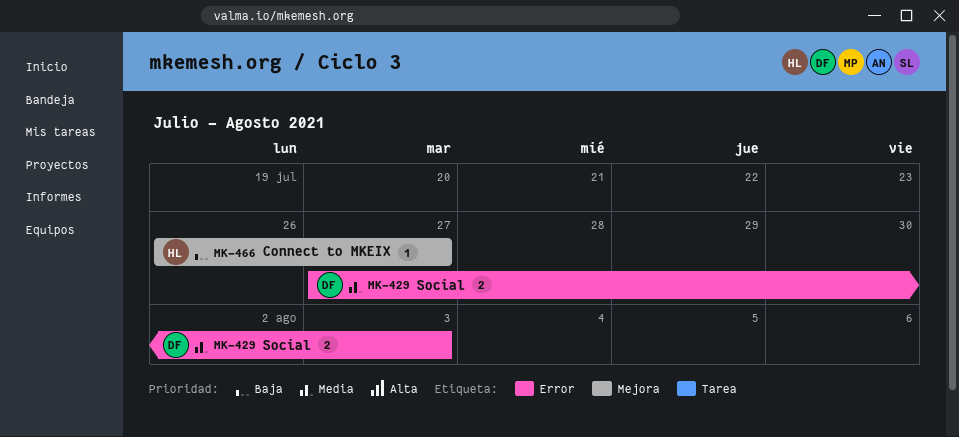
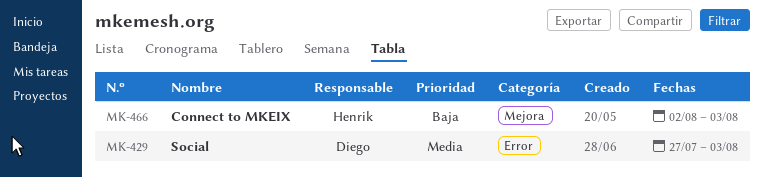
MK-466, start: Jul 26 -> Aug 2
MK-466, due: Jul 27 -> Aug 3

